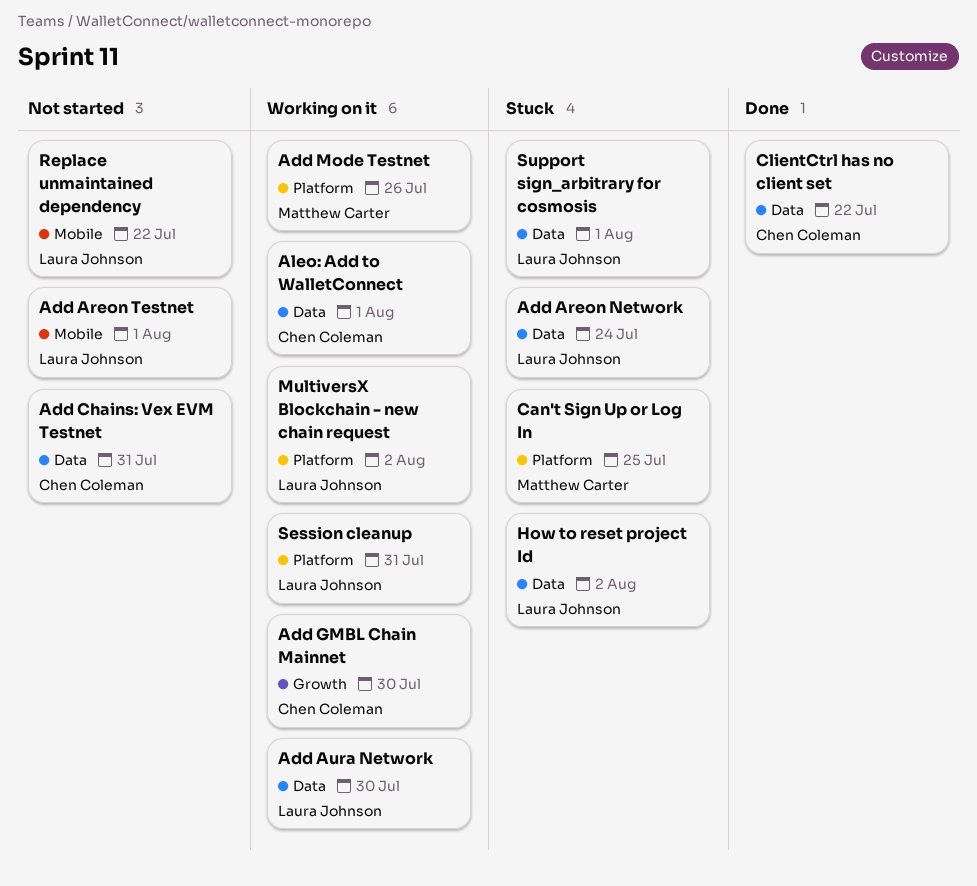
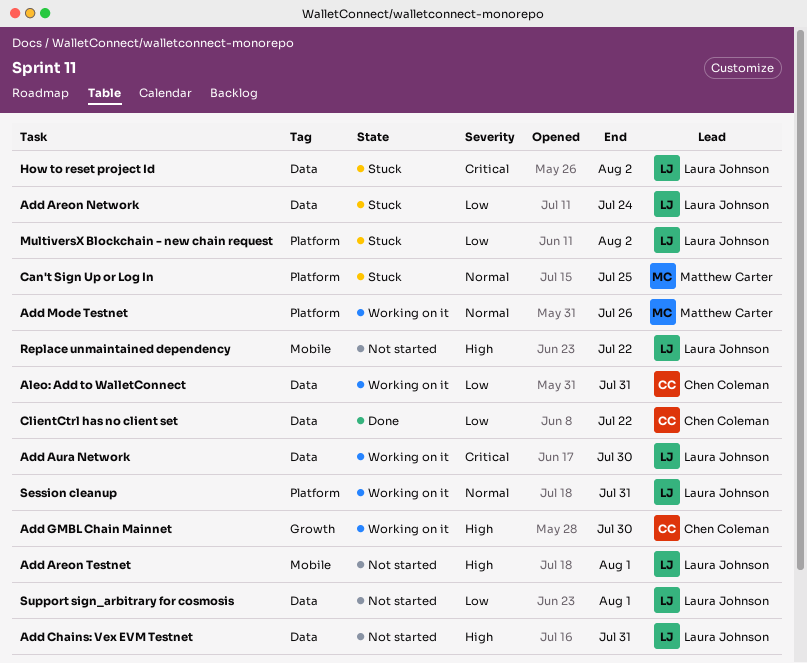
Add Chains: Vex EVM Testnet, owner: Chen Coleman -> Laura Johnson
Aleo: Add to WalletConnect, due: Aug 1 -> Jul 31
MultiversX Blockchain - new chain request, status: Working on it -> Stuck
Support sign_arbitrary for cosmosis, status: Stuck -> Not started

